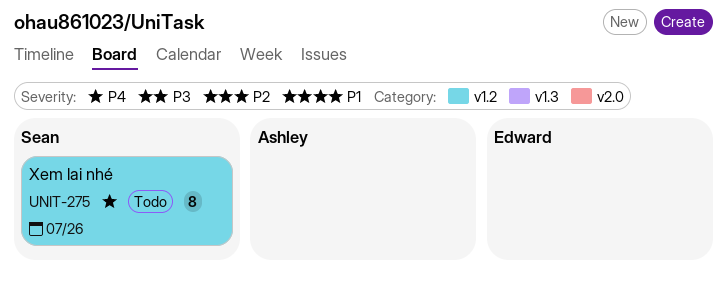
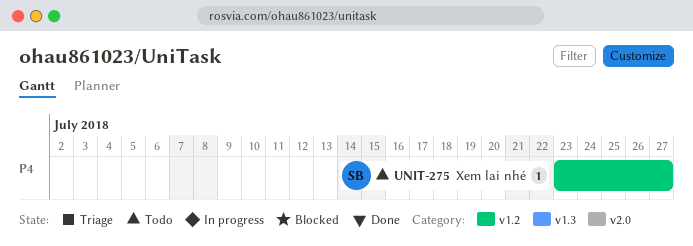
UNIT-275, estimate: 8 -> 1
UNIT-275, due: Jul 26 -> Jul 27

